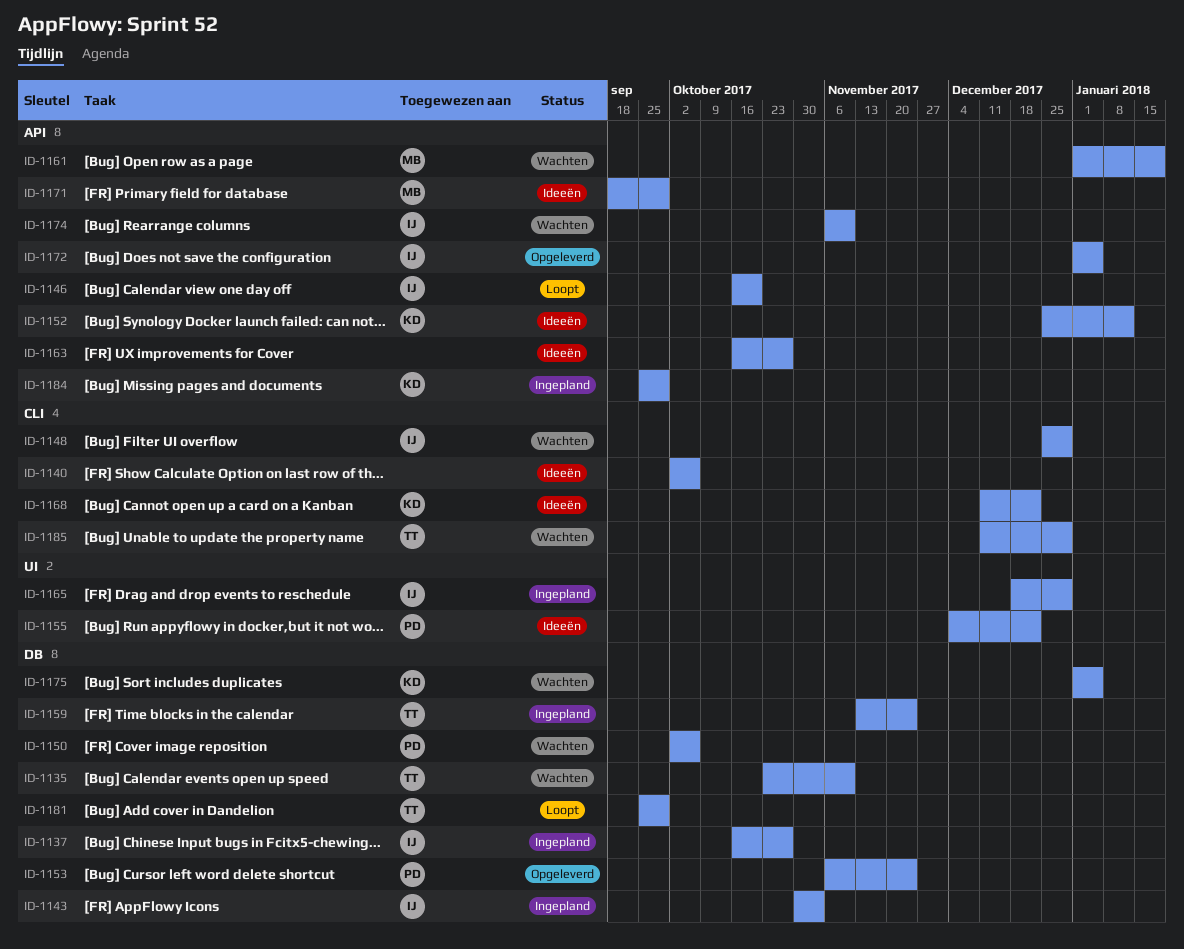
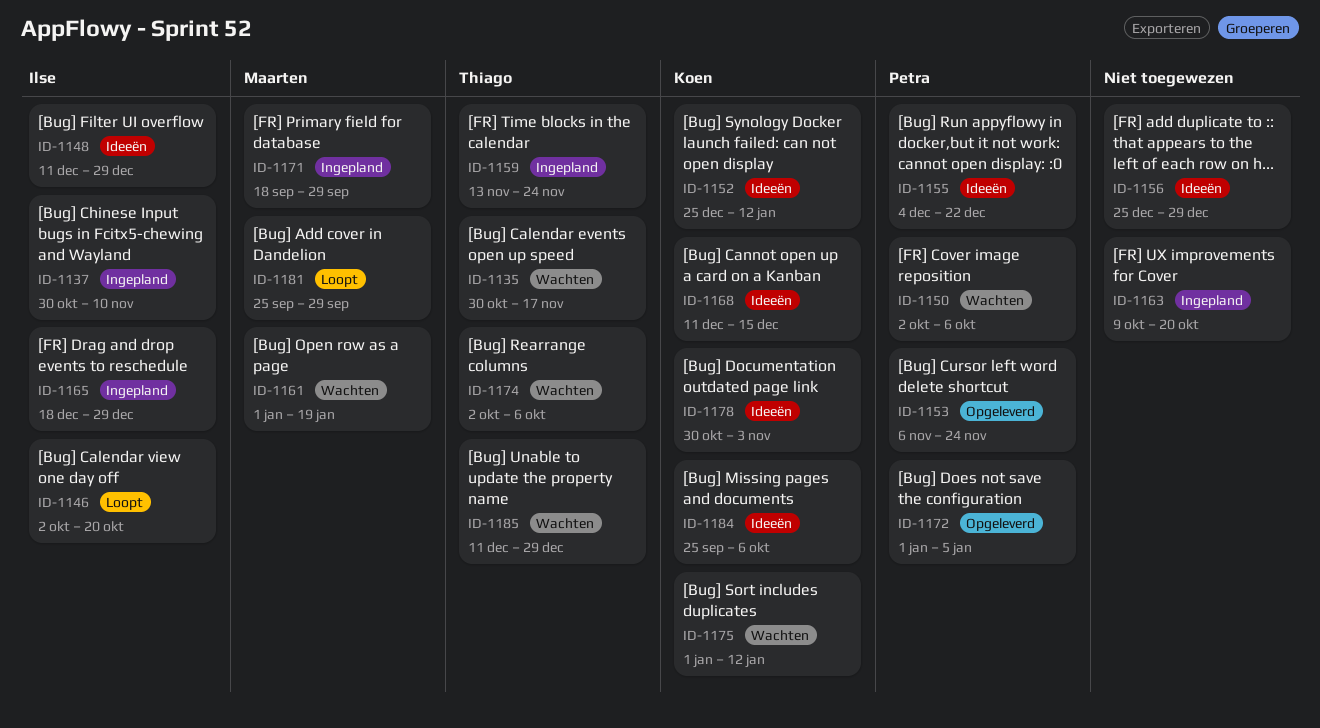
ID-1135, start: Oct 23 -> Oct 30
ID-1135, due: Nov 10 -> Nov 17
ID-1137, start: Oct 16 -> Oct 30
ID-1137, due: Oct 27 -> Nov 10
ID-1140: present -> none
ID-1143: present -> none
ID-1146, start: Oct 16 -> Oct 2
ID-1148, status: Wachten -> Ideeën
ID-1148, start: Dec 25 -> Dec 11
ID-1156: none -> present
ID-1163, status: Ideeën -> Ingepland
ID-1163, start: Oct 16 -> Oct 9
ID-1163, due: Oct 27 -> Oct 20
ID-1168, due: Dec 22 -> Dec 15
ID-1171, status: Ideeën -> Ingepland
ID-1172, owner: Ilse -> Petra
ID-1174, owner: Ilse -> Thiago
ID-1174, start: Nov 6 -> Oct 2
ID-1174, due: Nov 10 -> Oct 6
ID-1175, due: Jan 5 -> Jan 12
ID-1178: none -> present
ID-1181, owner: Thiago -> Maarten
ID-1184, status: Ingepland -> Ideeën
ID-1184, due: Sep 29 -> Oct 6

